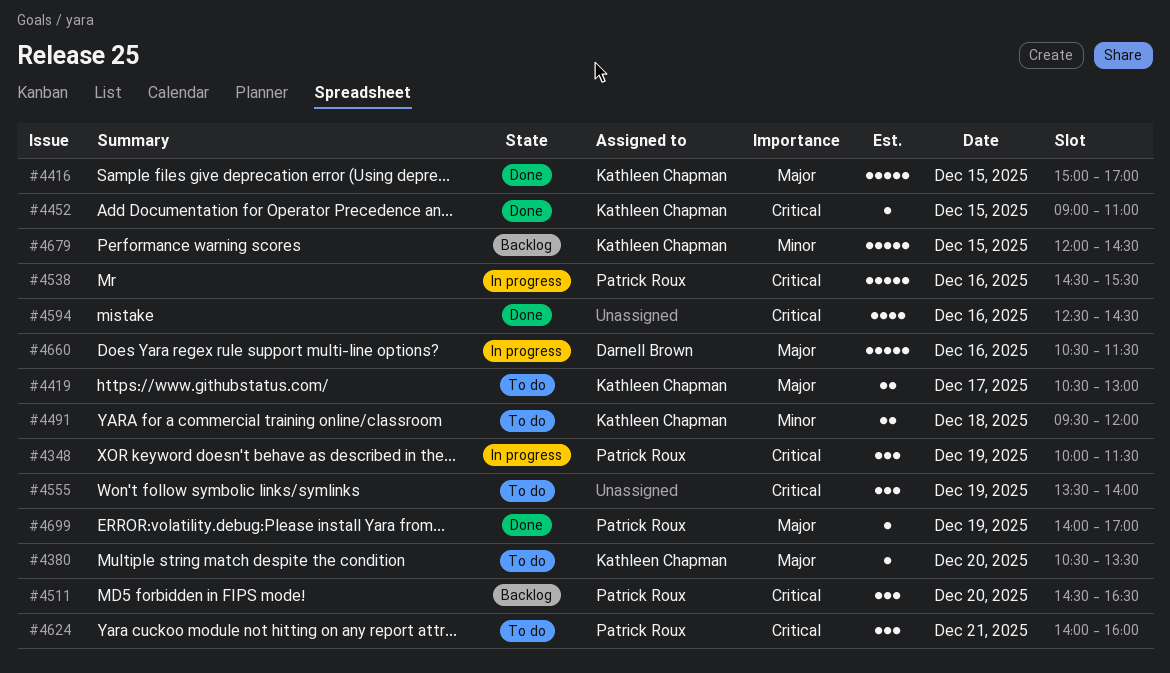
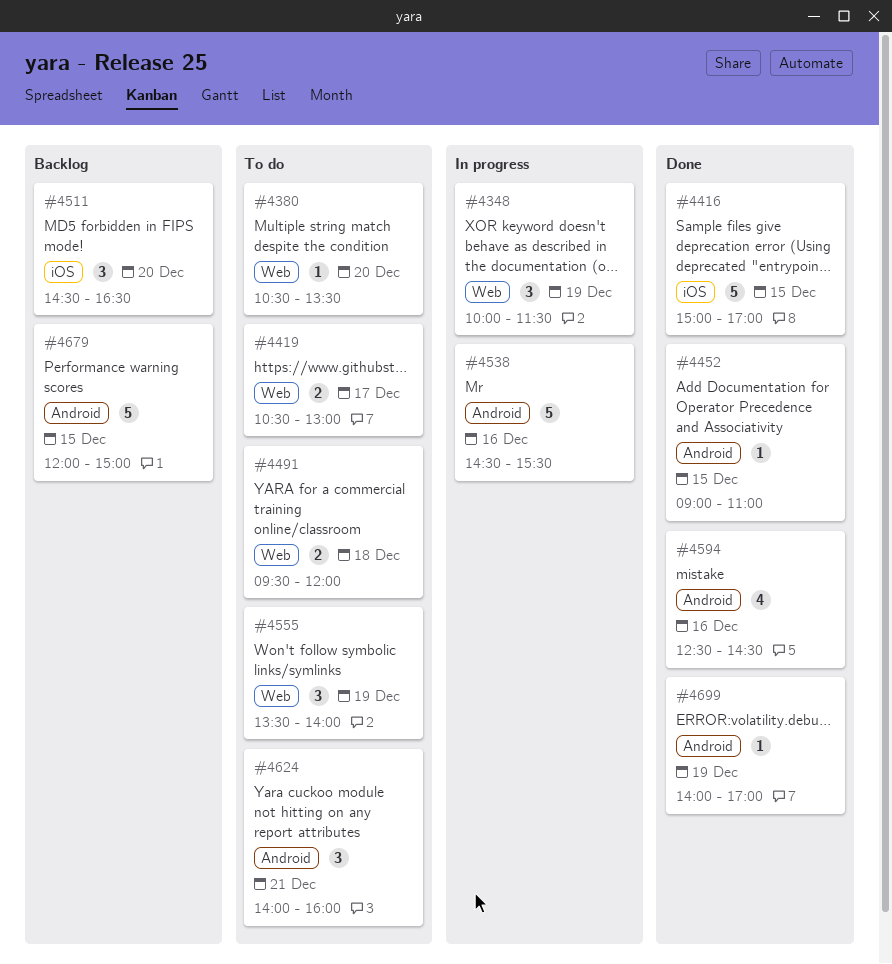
#4660: present -> none
#4679, ends: 14:30 -> 15:00

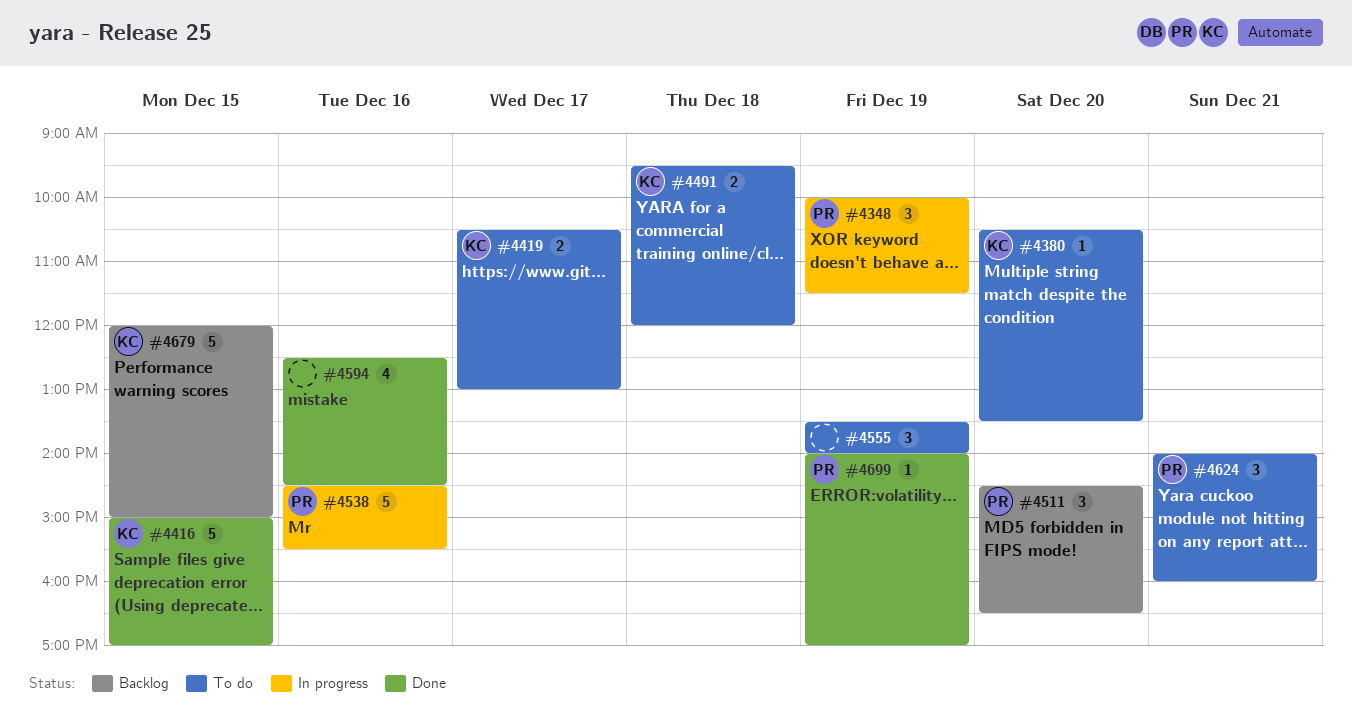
#4452: present -> none

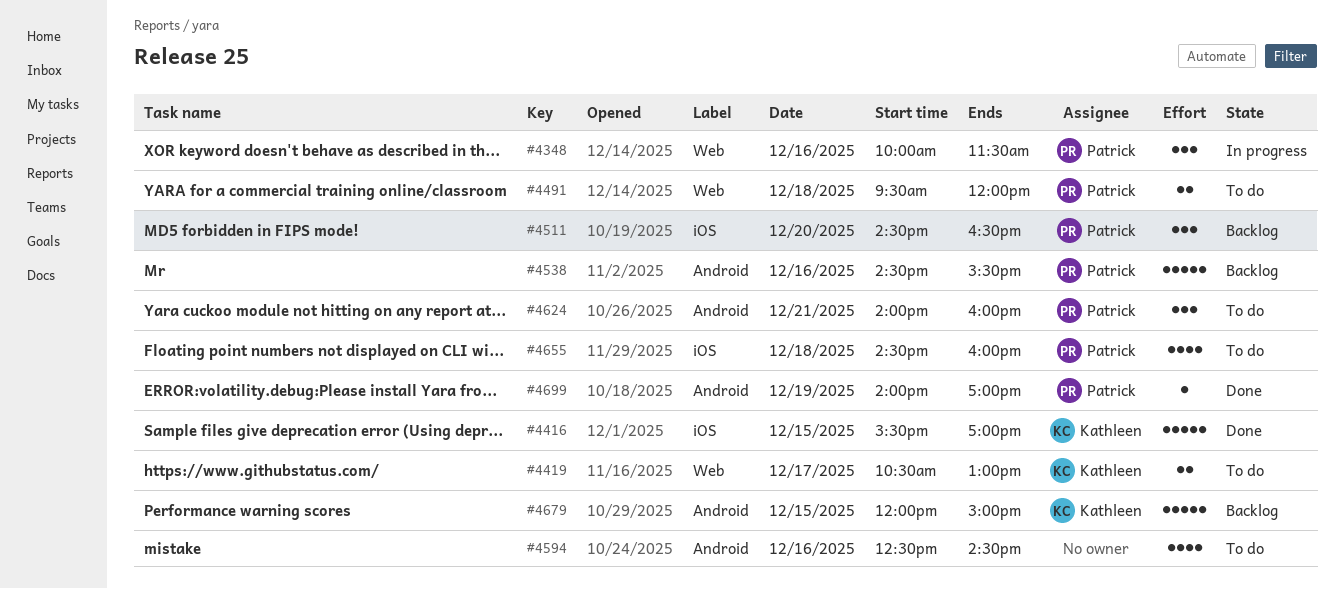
#4348, day: Dec 19 -> Dec 16
#4380: present -> none
#4416, begins: 15:00 -> 15:30
#4491, owner: Kathleen -> Patrick
#4538, status: In progress -> Backlog
#4555: present -> none
#4594, status: Done -> To do
#4655: none -> present

